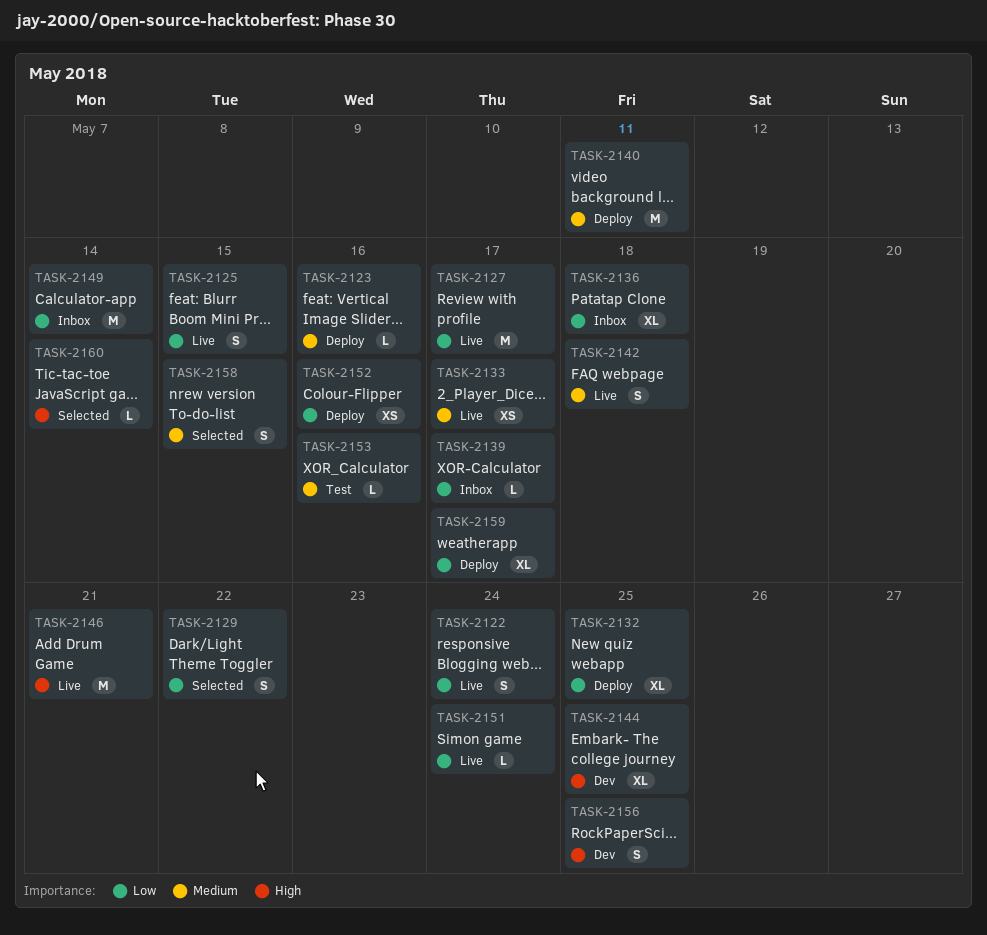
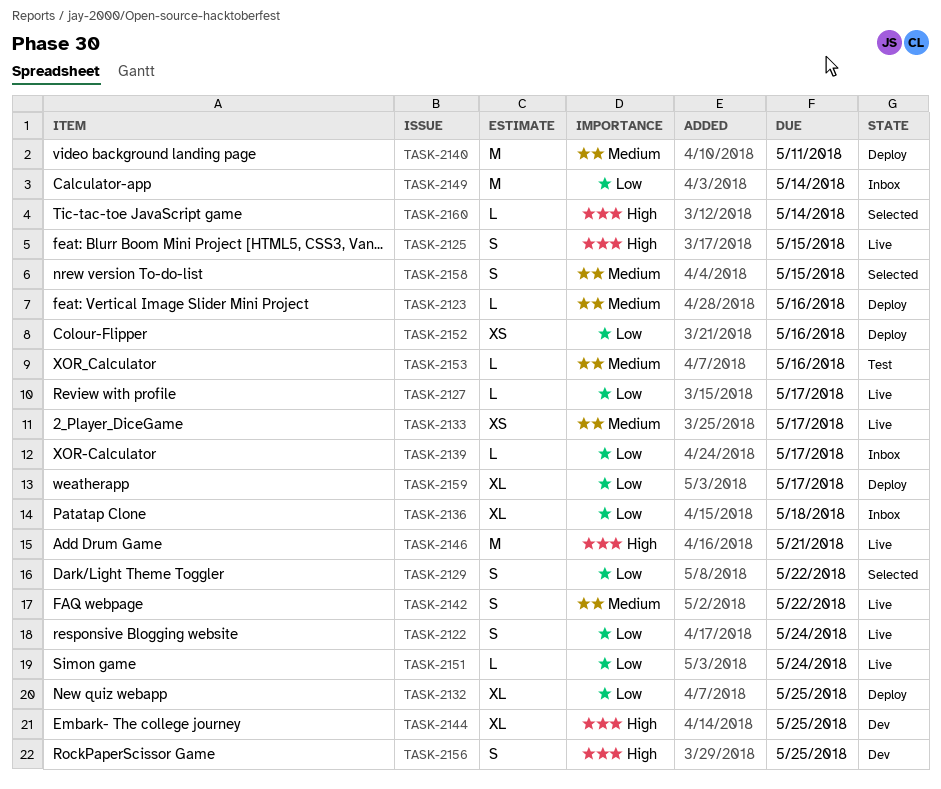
TASK-2125, priority: Low -> High
TASK-2127, estimate: M -> L
TASK-2142, due: May 18 -> May 22

